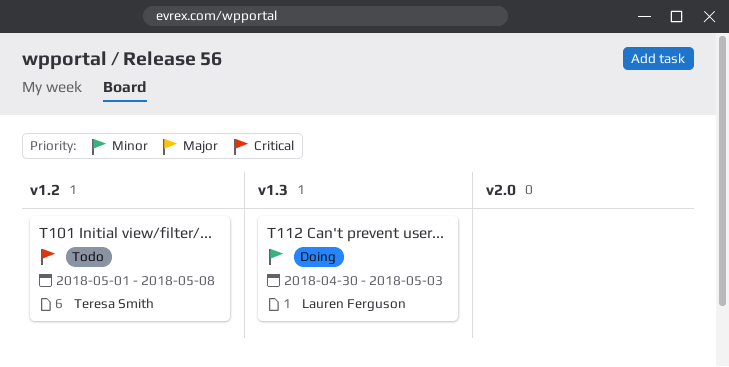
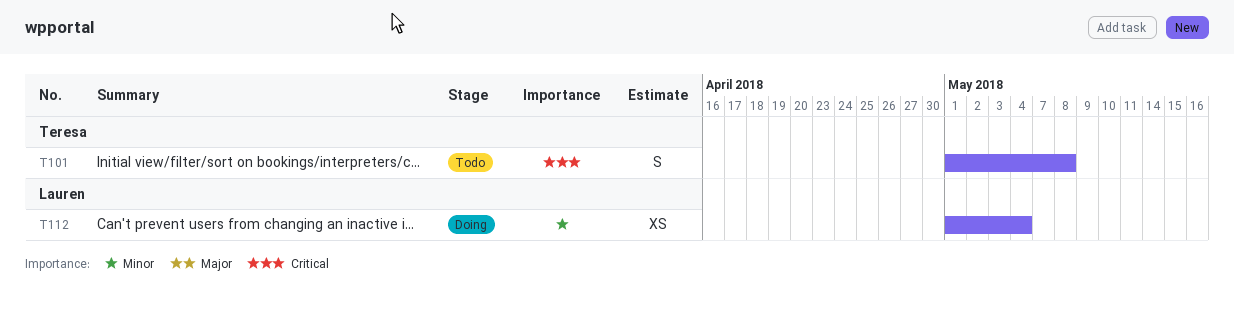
T112, start: Apr 30 -> May 1
T112, due: May 3 -> May 4

